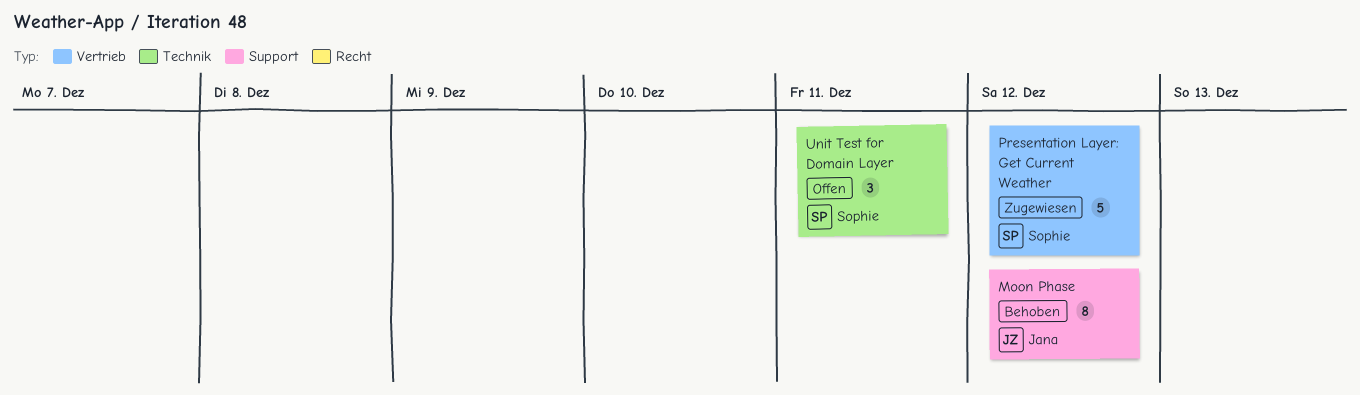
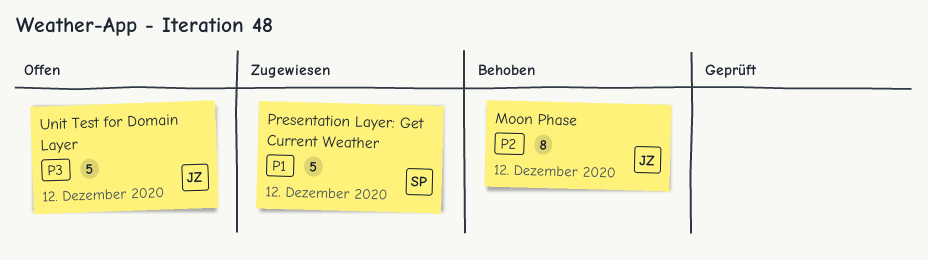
Unit Test for Domain Layer, owner: Sophie -> Jana
Unit Test for Domain Layer, estimate: 3 -> 5
Unit Test for Domain Layer, due: Dec 11 -> Dec 12

